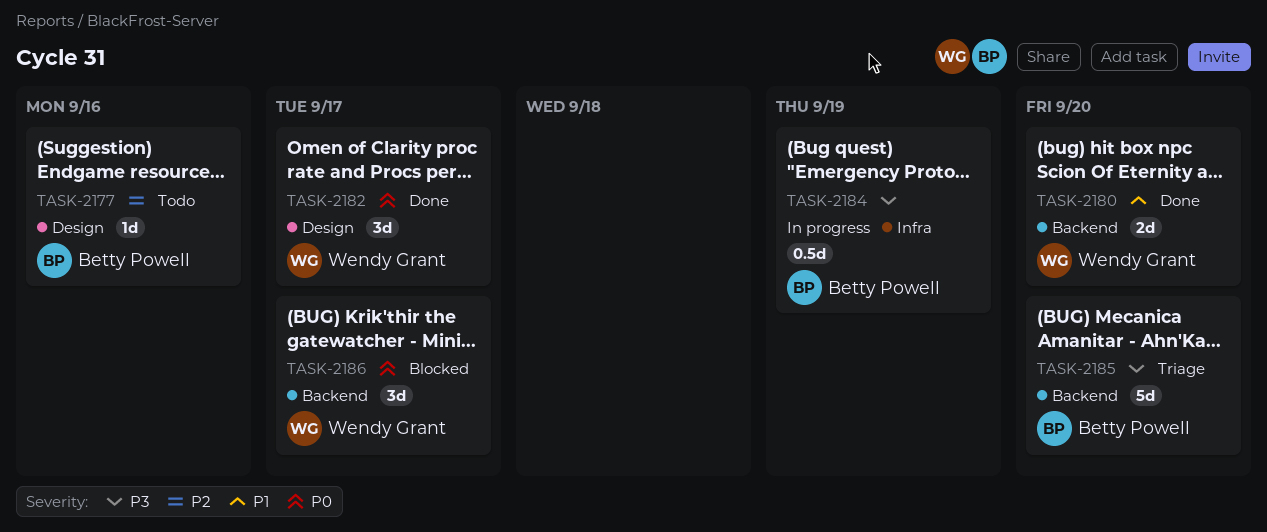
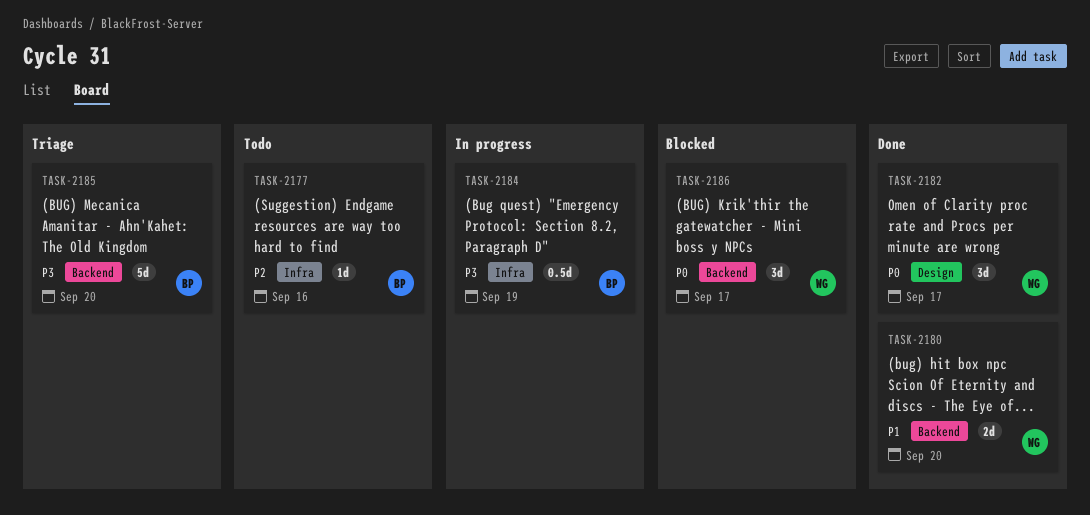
TASK-2177, label: Design -> Infra

